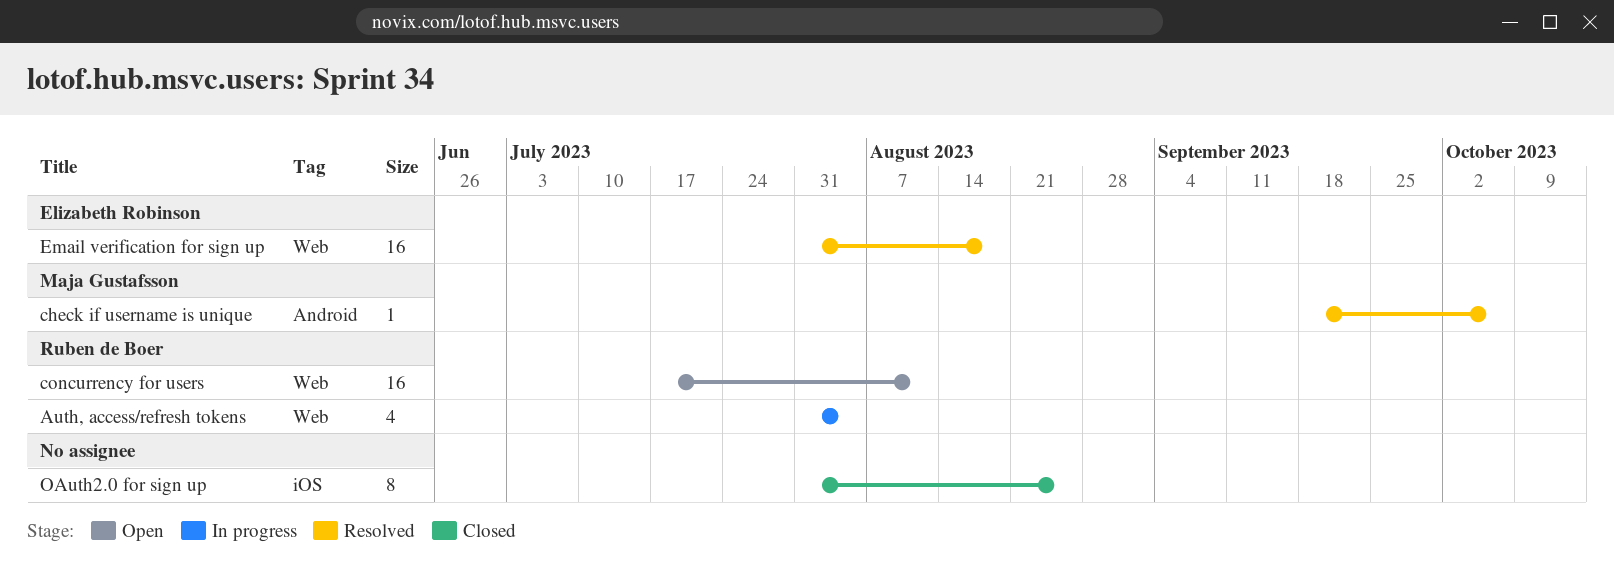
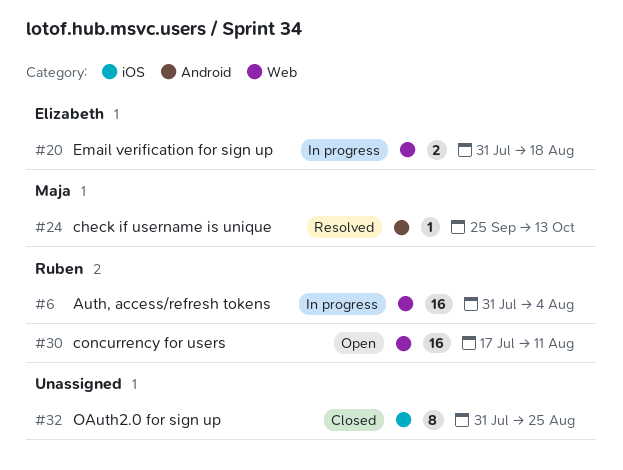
Auth, access/refresh tokens, estimate: 4 -> 16
check if username is unique, start: Sep 18 -> Sep 25
check if username is unique, due: Oct 6 -> Oct 13
Email verification for sign up, status: Resolved -> In progress
Email verification for sign up, estimate: 16 -> 2

